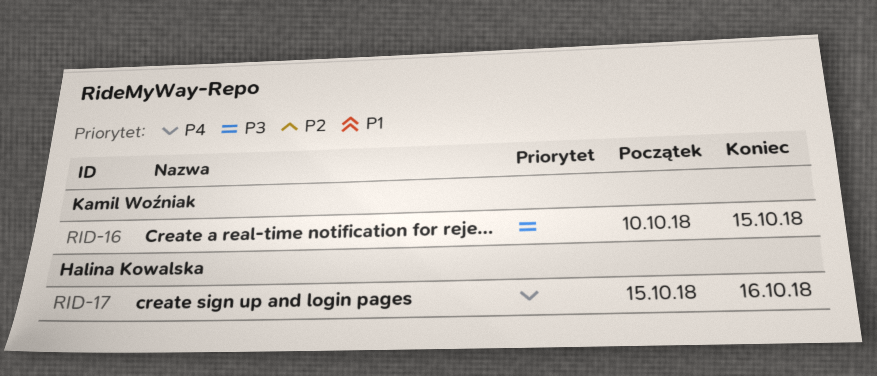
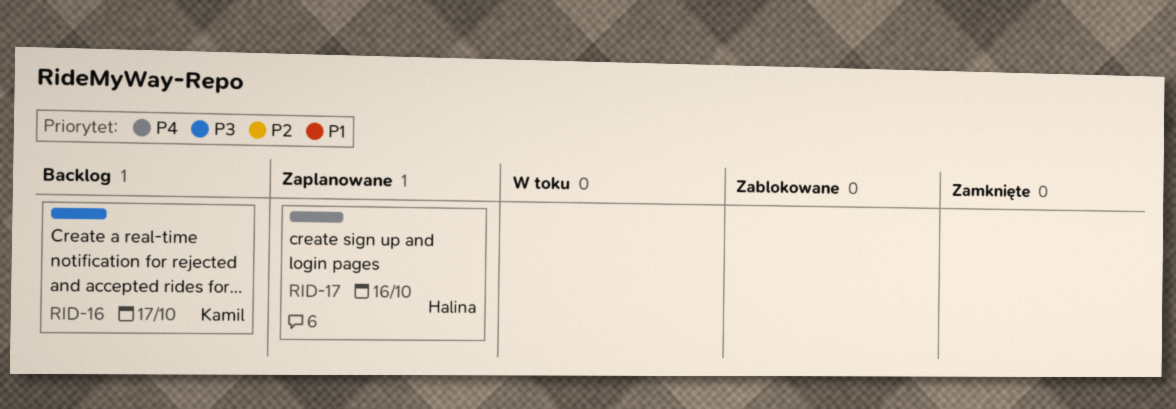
RID-16, due: Oct 15 -> Oct 17

